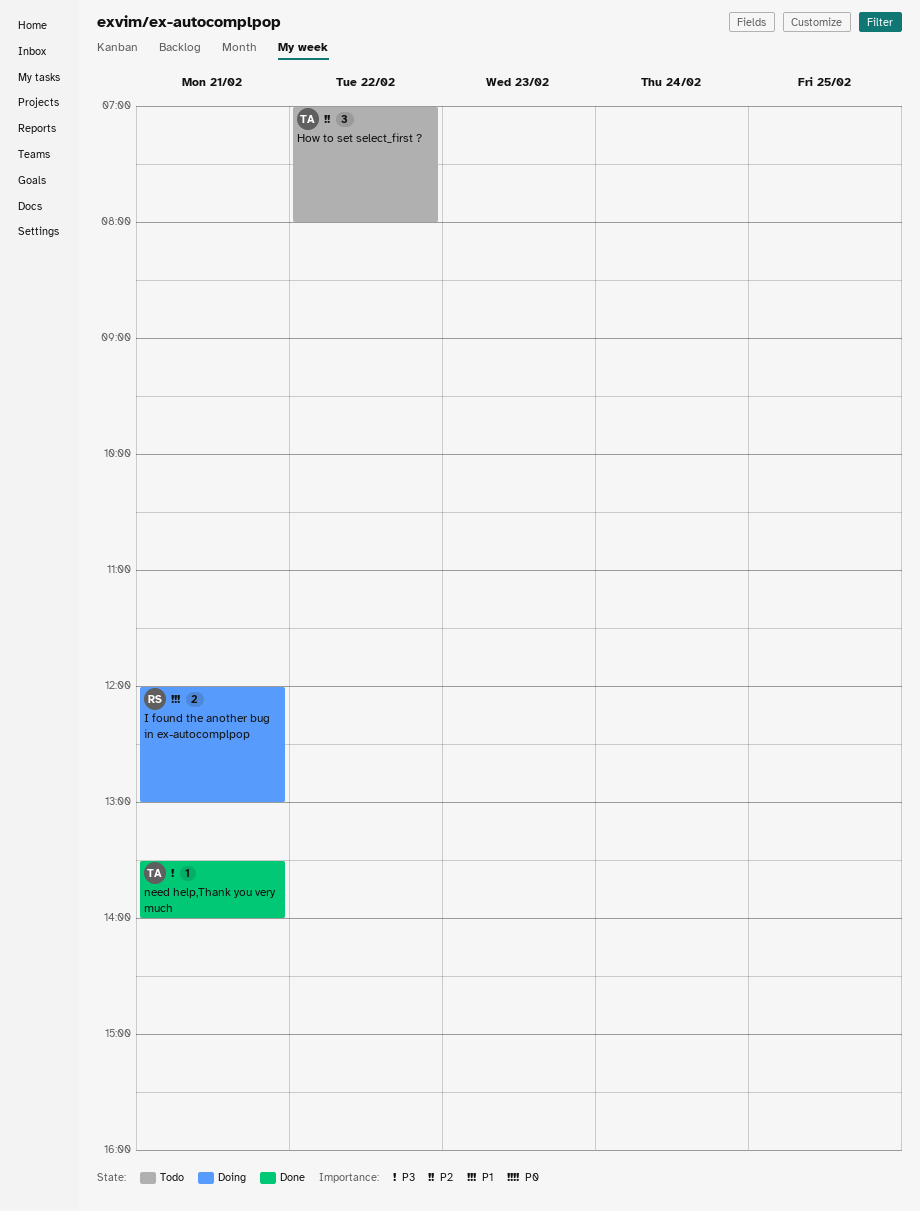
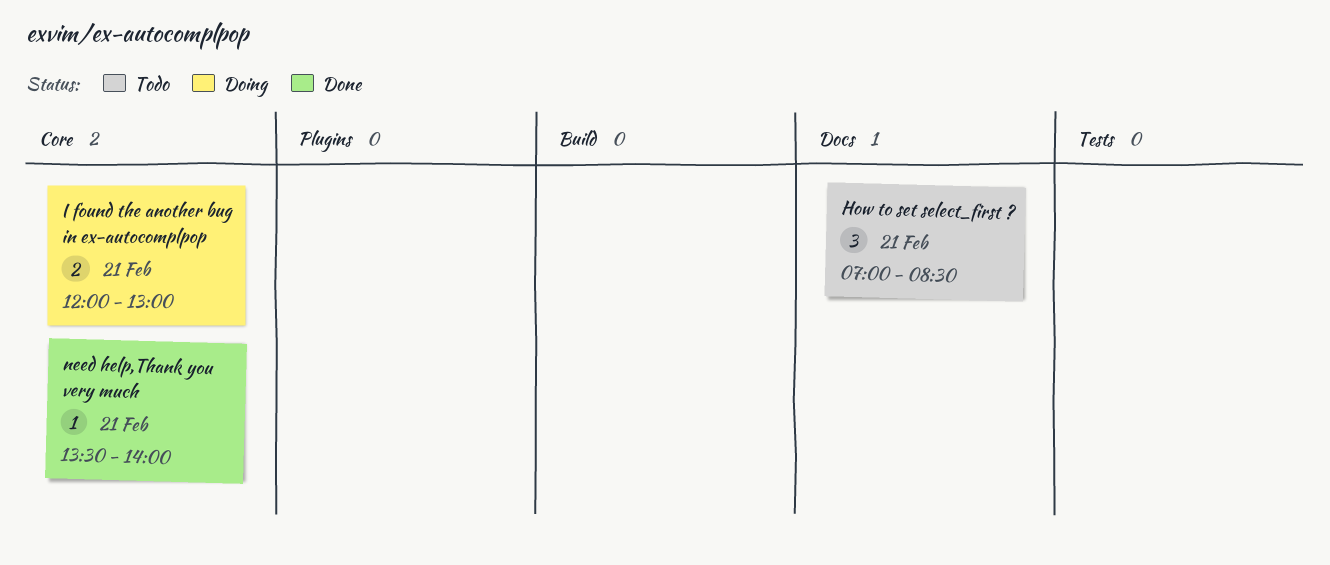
How to set select_first ?, day: Feb 22 -> Feb 21
How to set select_first ?, ends: 08:00 -> 08:30

